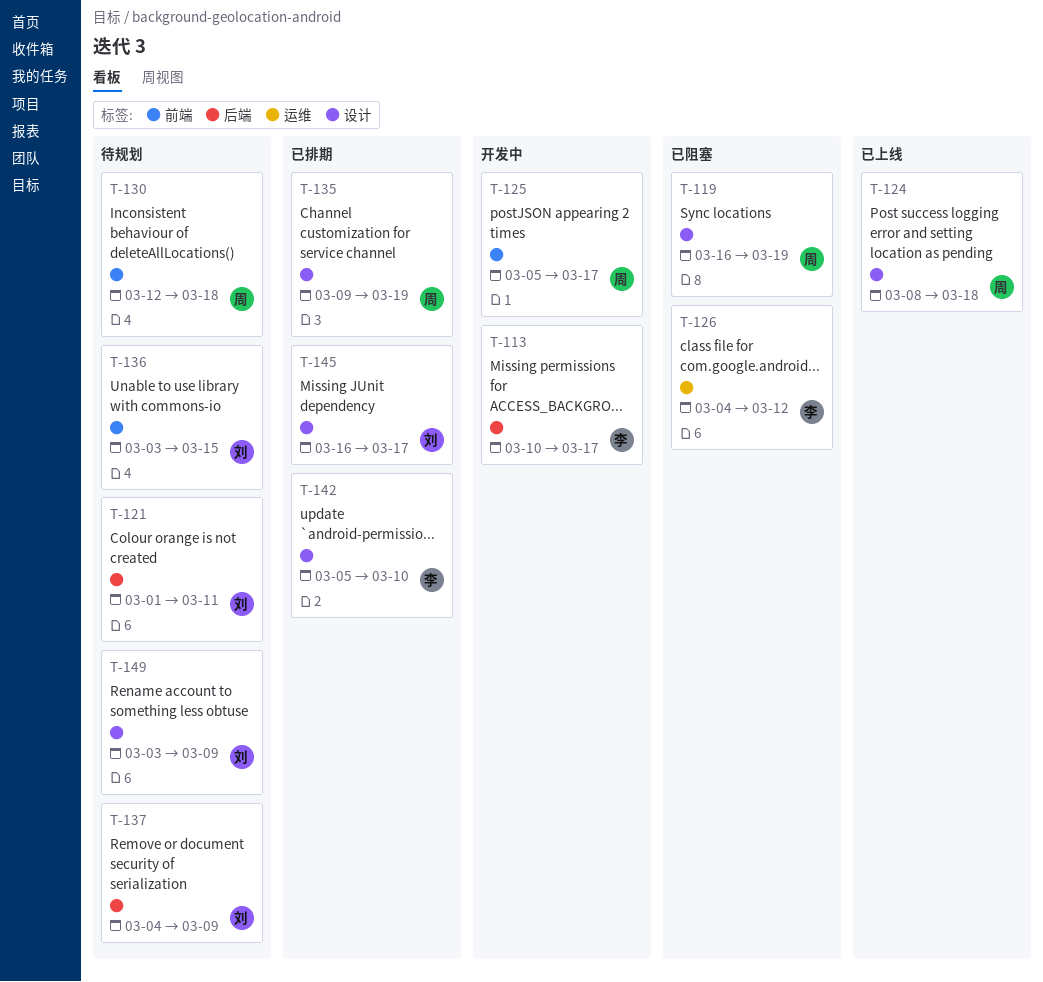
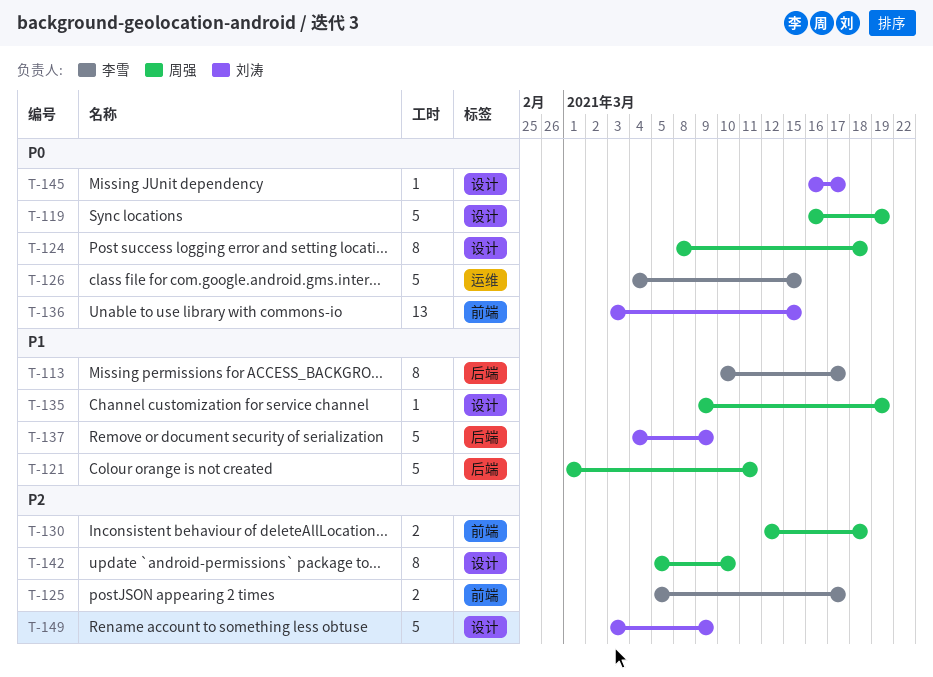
T-121, owner: 刘涛 -> 周强
T-125, owner: 周强 -> 李雪
T-126, due: Mar 12 -> Mar 15
T-142, owner: 李雪 -> 周强

